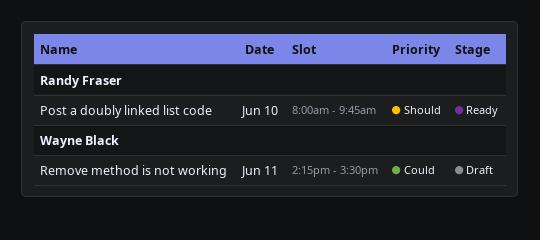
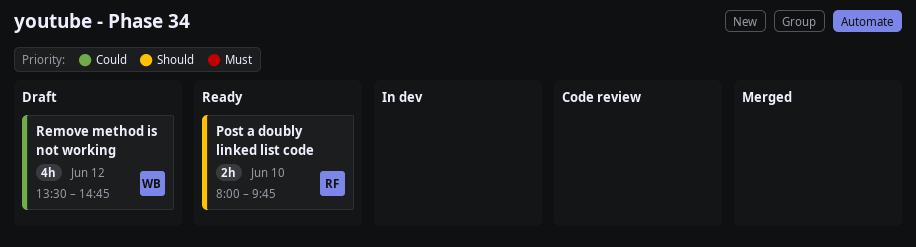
Remove method is not working, day: Jun 11 -> Jun 12
Remove method is not working, begins: 14:15 -> 13:30
Remove method is not working, ends: 15:30 -> 14:45

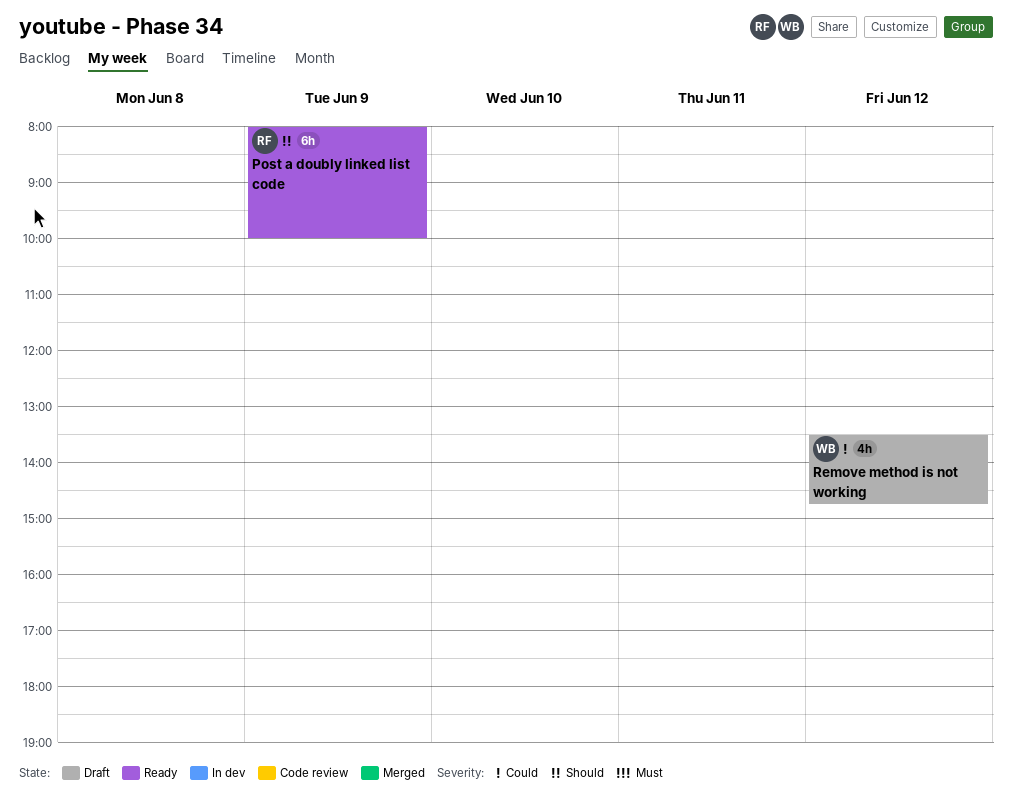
Post a doubly linked list code, estimate: 2h -> 6h
Post a doubly linked list code, day: Jun 10 -> Jun 9
Post a doubly linked list code, ends: 09:45 -> 10:00

